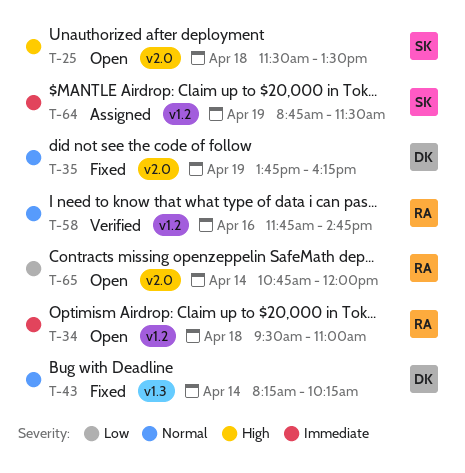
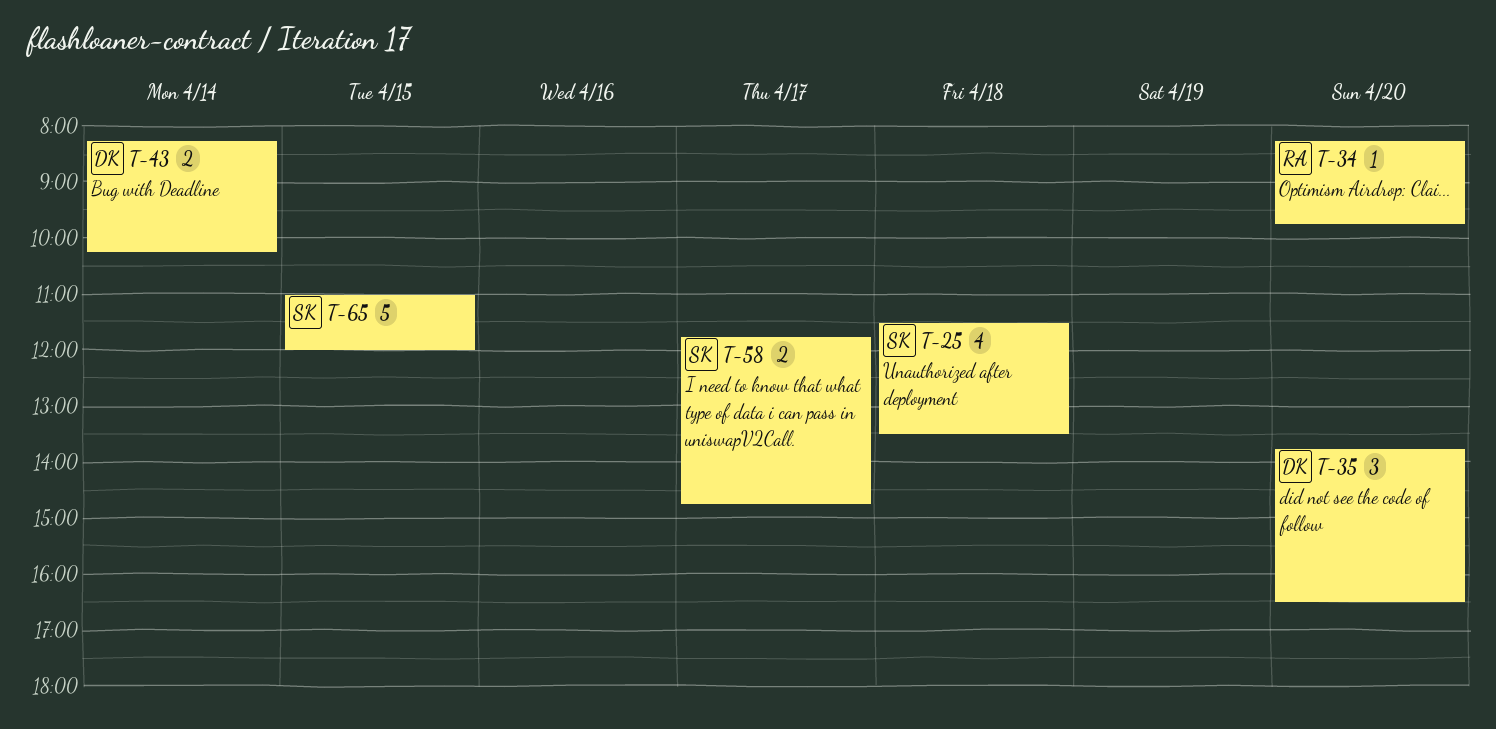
T-34, day: Apr 18 -> Apr 20
T-34, begins: 09:30 -> 08:15
T-34, ends: 11:00 -> 09:45
T-35, day: Apr 19 -> Apr 20
T-35, ends: 16:15 -> 16:30
T-58, owner: RA -> SK
T-58, day: Apr 16 -> Apr 17
T-64: present -> none
T-65, owner: RA -> SK
T-65, day: Apr 14 -> Apr 15
T-65, begins: 10:45 -> 11:00

